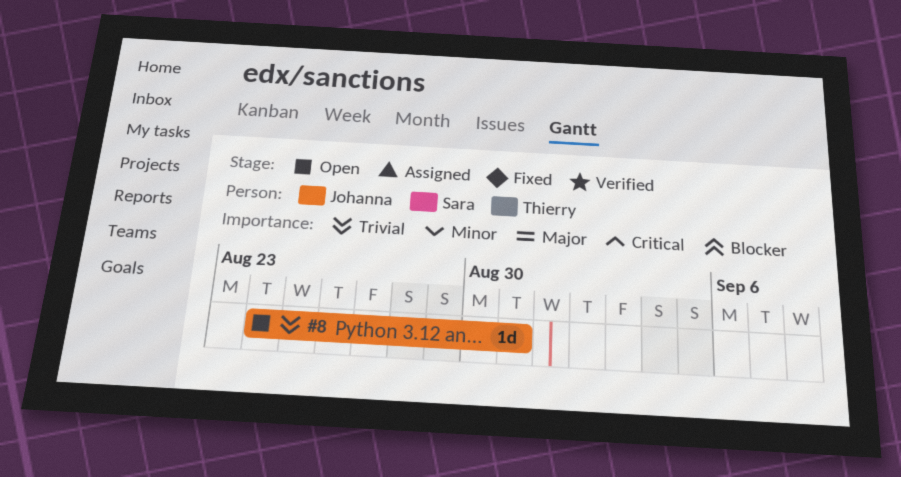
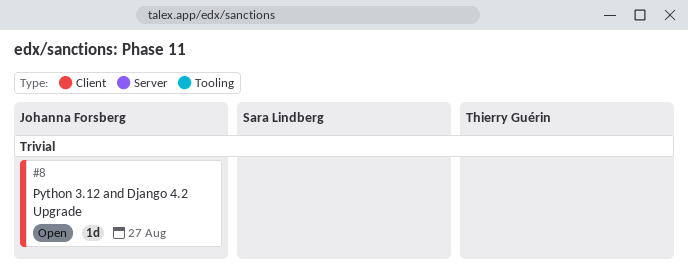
#8, due: Aug 31 -> Aug 27

